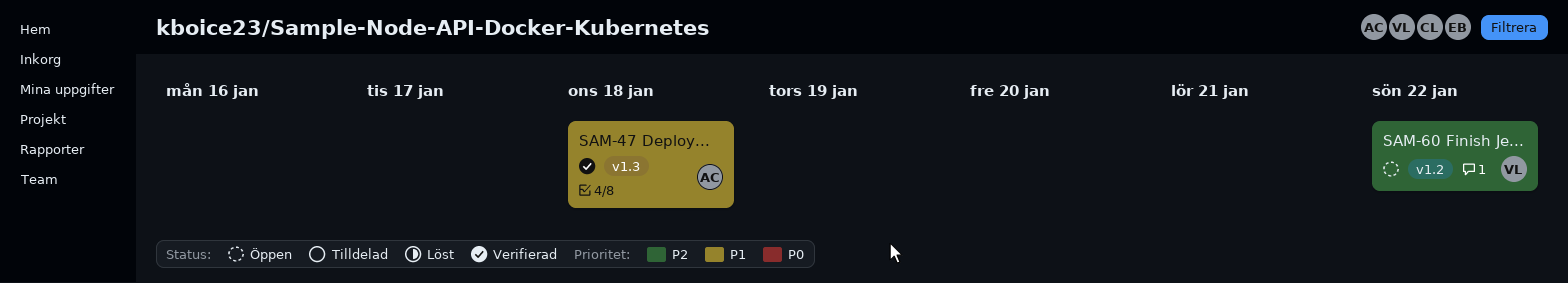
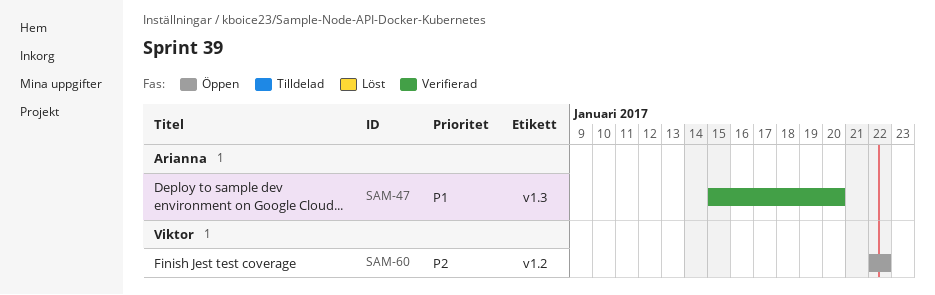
SAM-47, due: Jan 18 -> Jan 20

